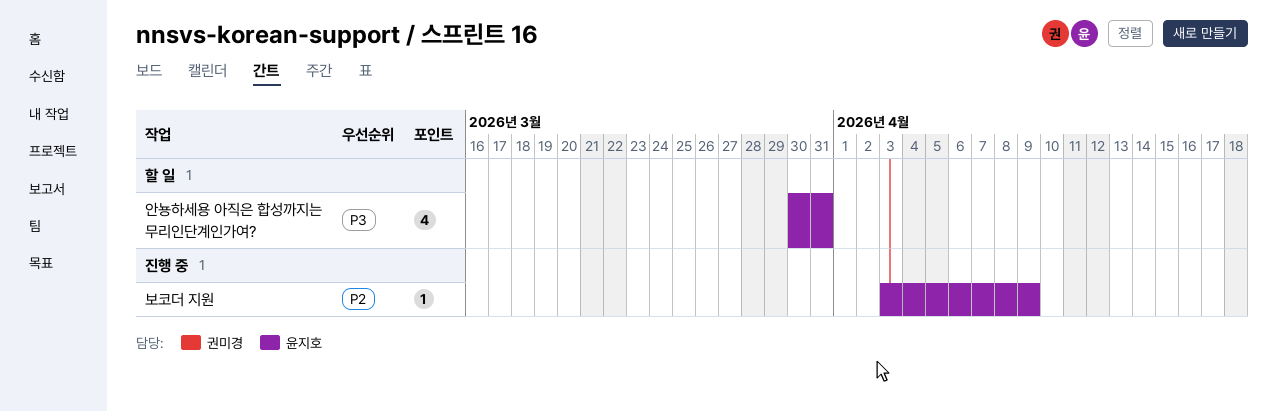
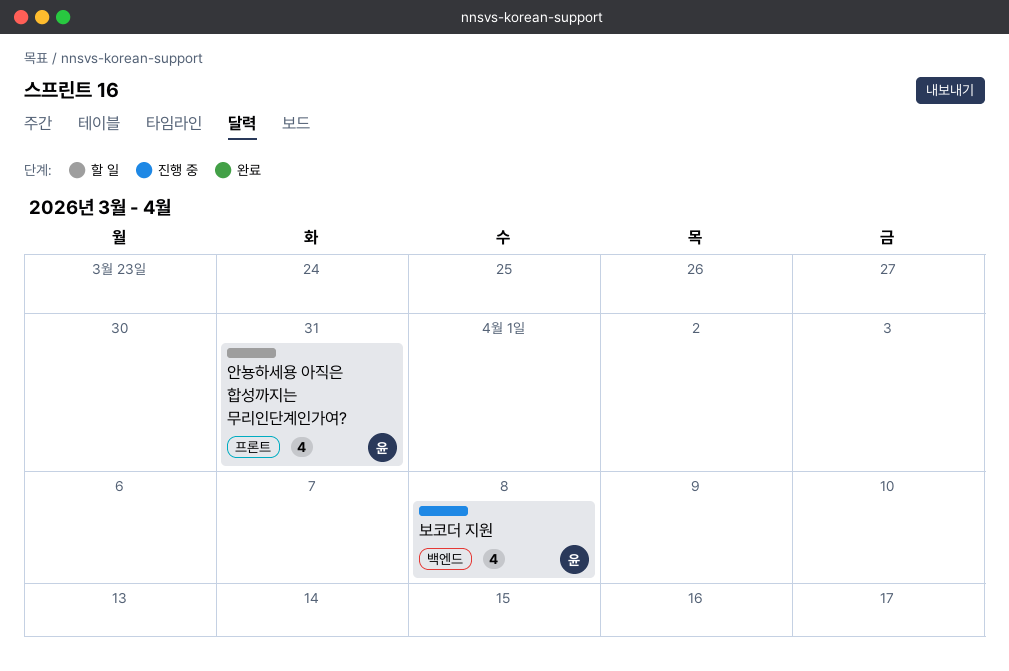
보코더 지원, estimate: 1 -> 4
보코더 지원, due: Apr 9 -> Apr 8

